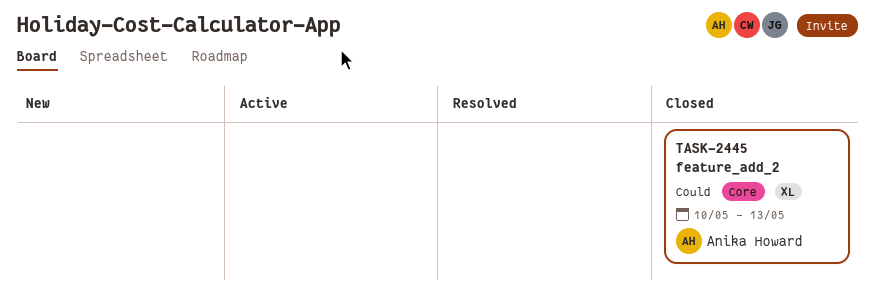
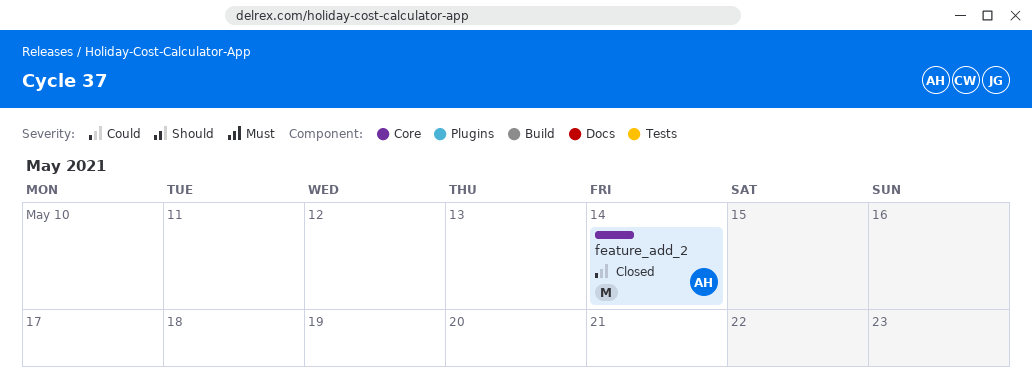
feature_add_2, estimate: XL -> M
feature_add_2, due: May 13 -> May 14

